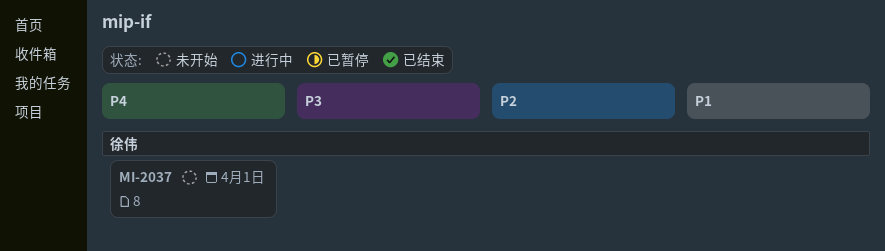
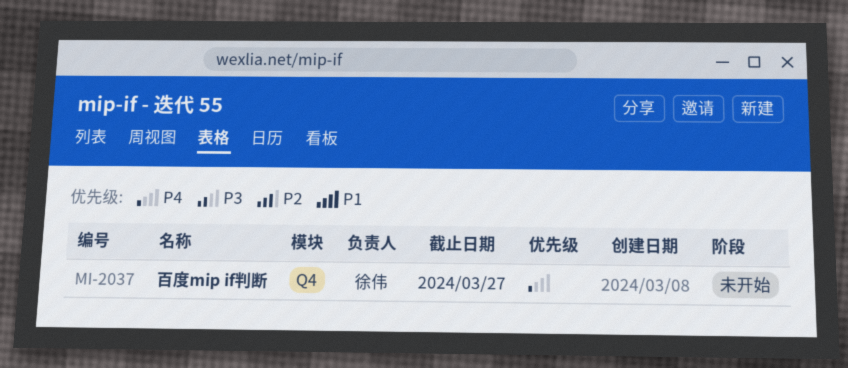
MI-2037, due: Apr 1 -> Mar 27

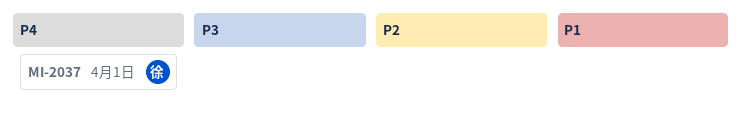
MI-2037, due: Mar 27 -> Apr 1

